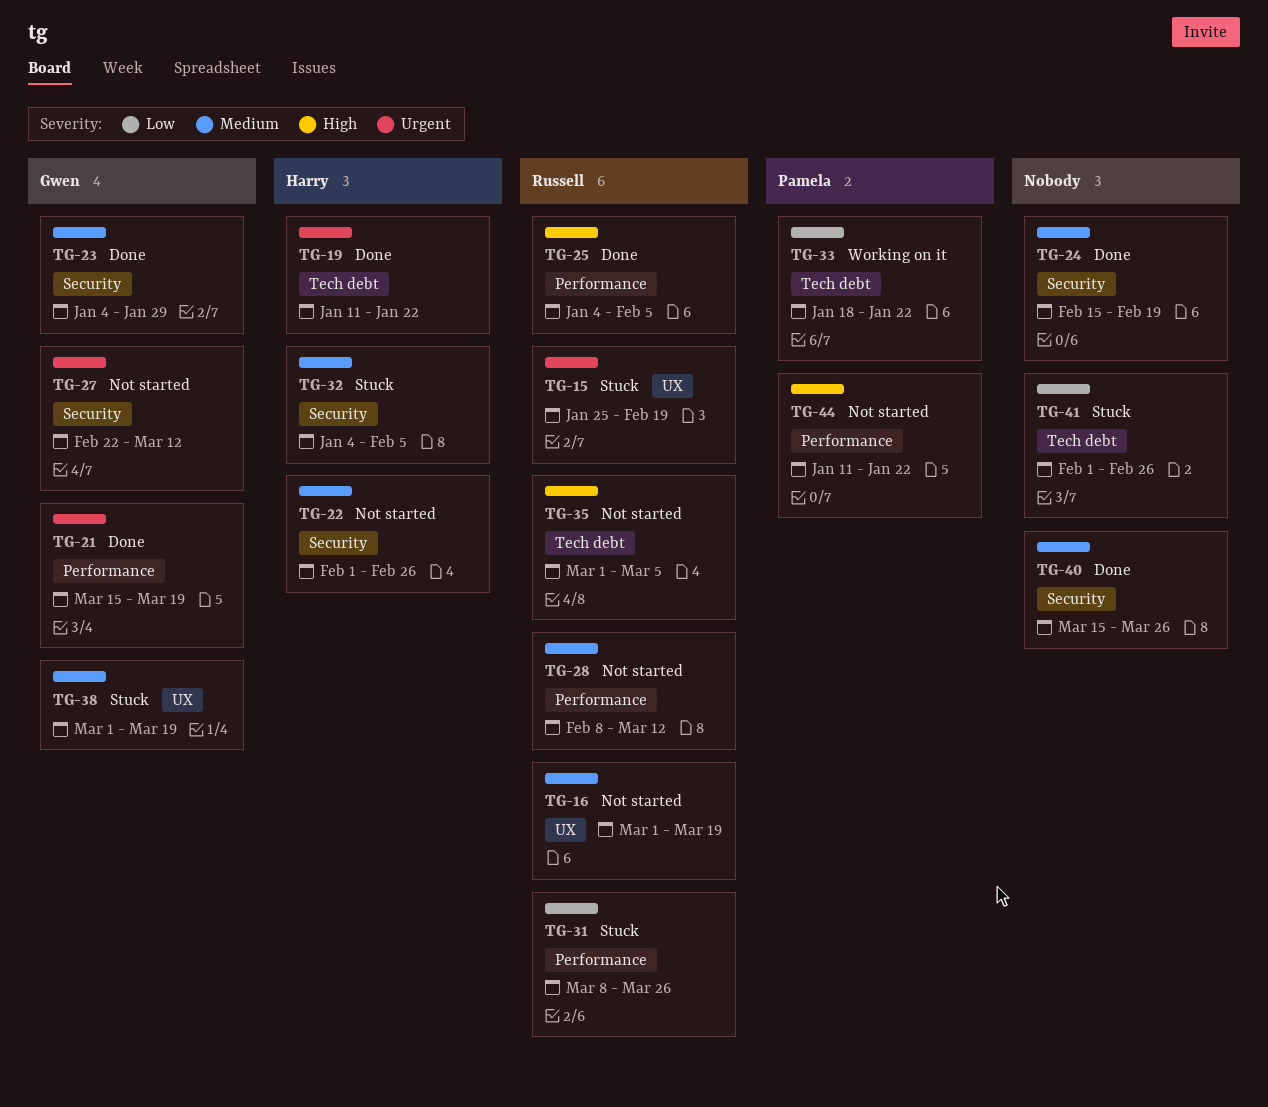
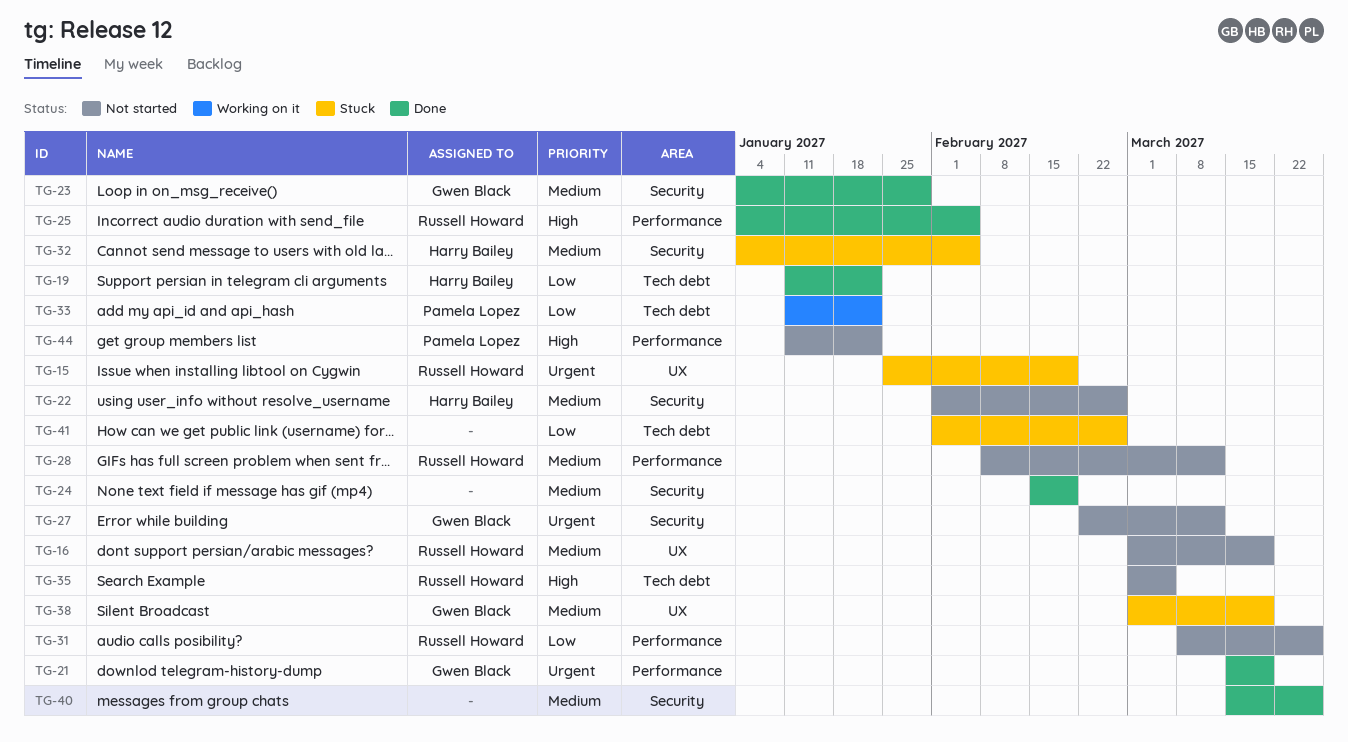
TG-19, priority: Urgent -> Low
TG-31, status: Stuck -> Not started
TG-33, start: Jan 18 -> Jan 11

